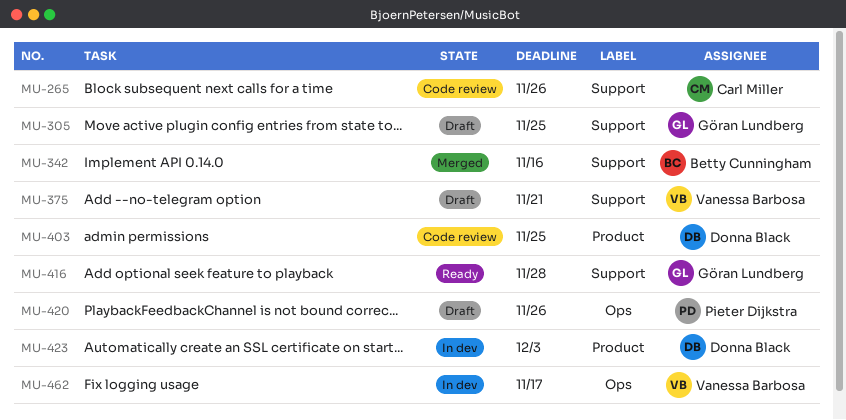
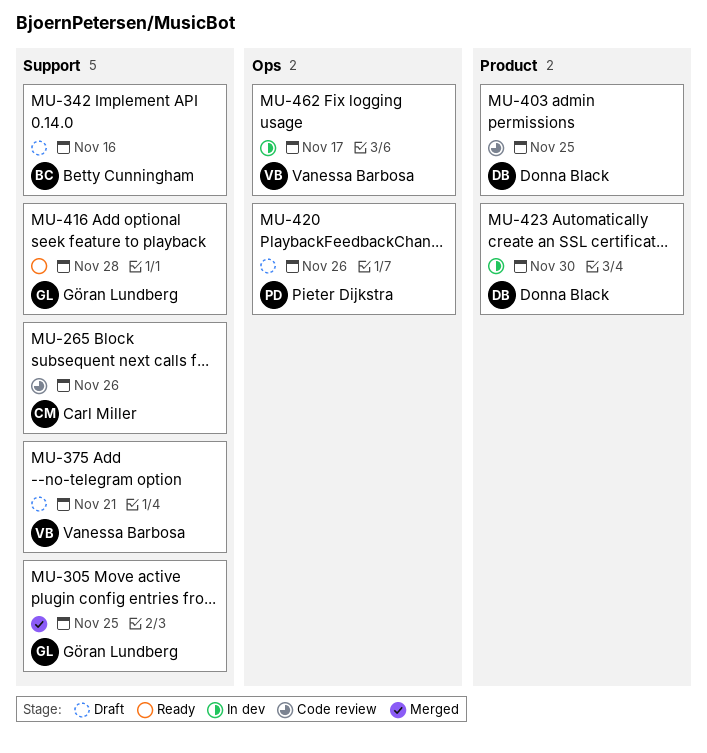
MU-305, status: Draft -> Merged
MU-342, status: Merged -> Draft
MU-423, due: Dec 3 -> Nov 30

